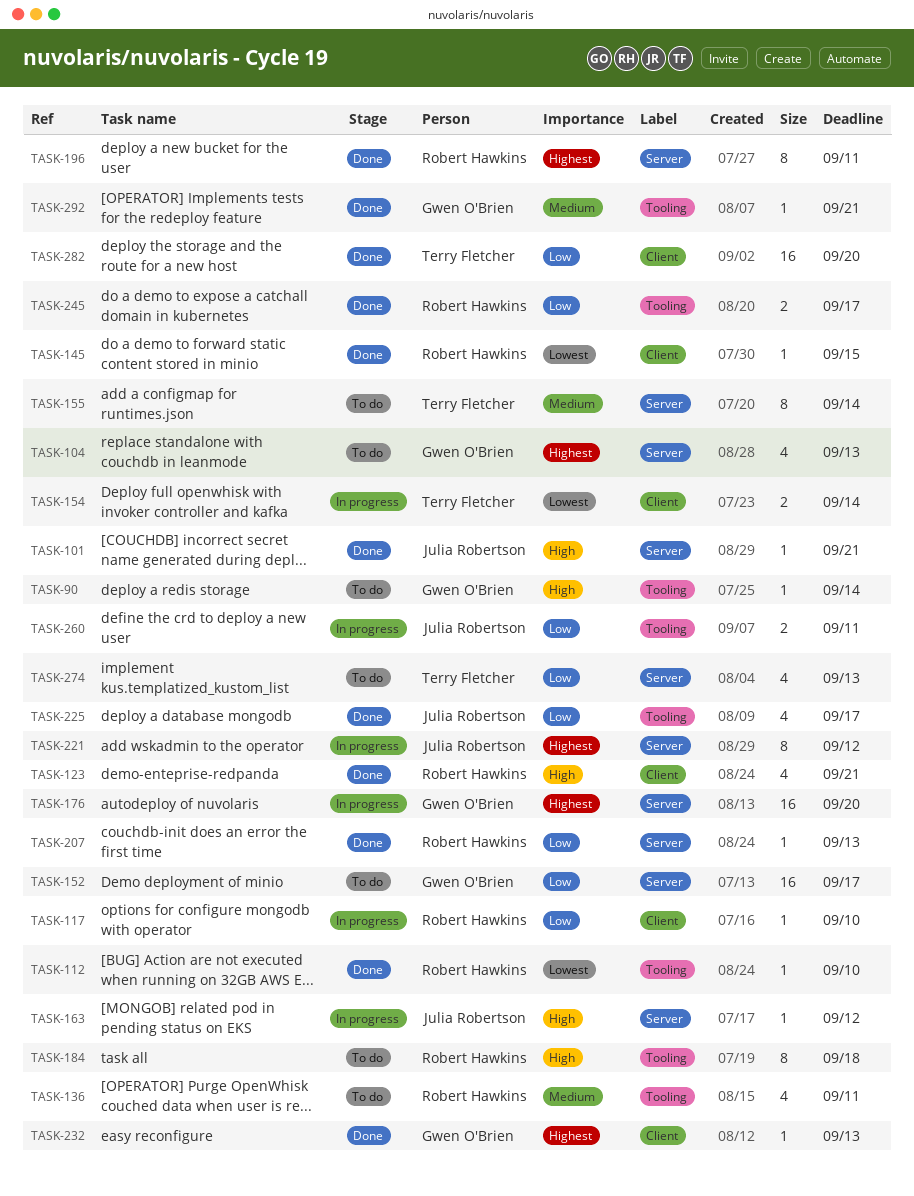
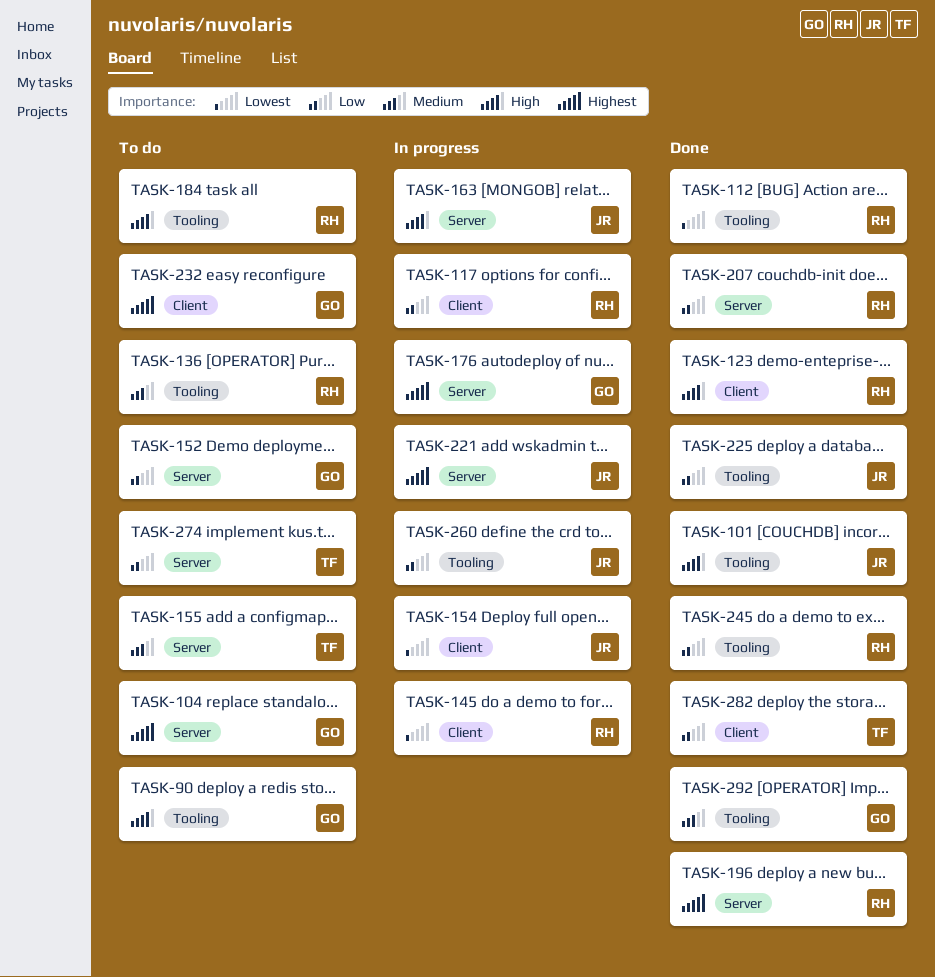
TASK-101, label: Server -> Tooling
TASK-145, status: Done -> In progress
TASK-154, owner: Terry Fletcher -> Julia Robertson
TASK-232, status: Done -> To do

